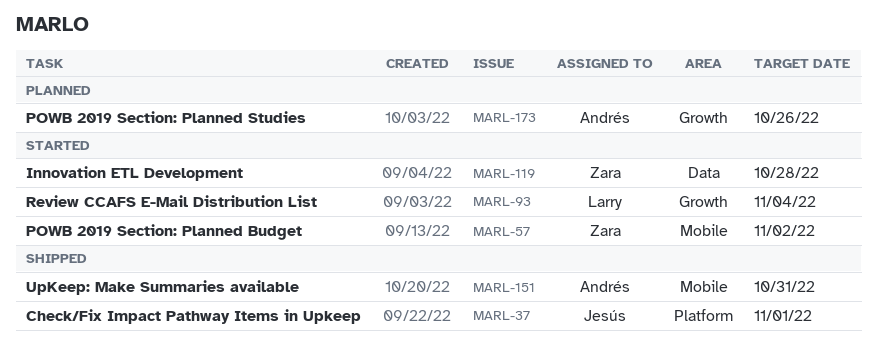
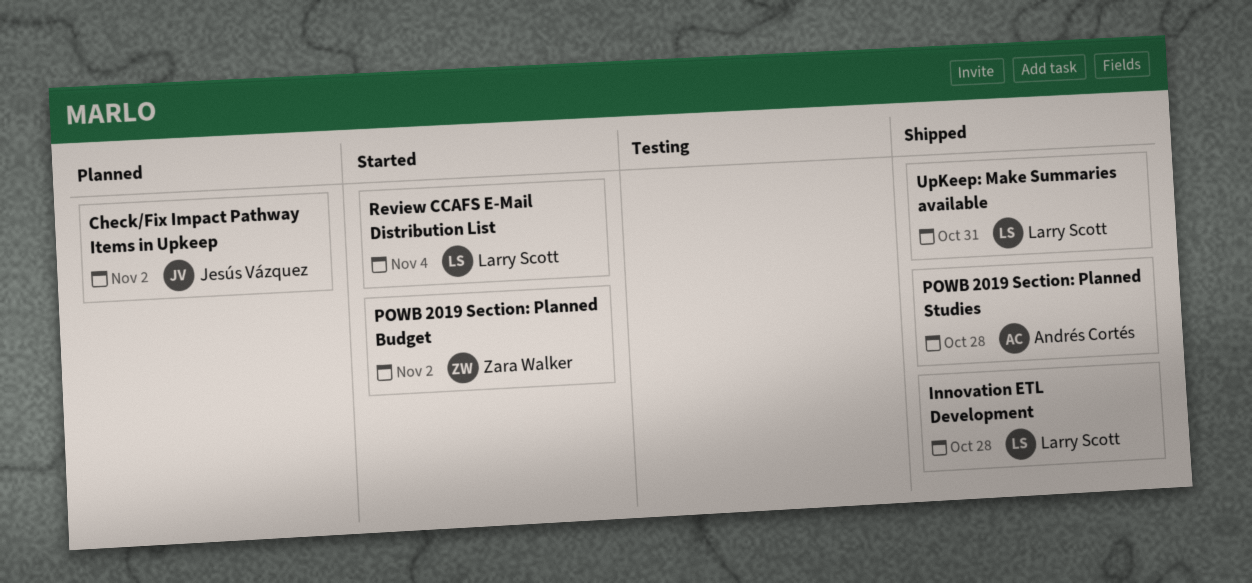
Check/Fix Impact Pathway Items in Upkeep, status: Shipped -> Planned
Check/Fix Impact Pathway Items in Upkeep, due: Nov 1 -> Nov 2
Innovation ETL Development, status: Started -> Shipped
Innovation ETL Development, owner: Zara Walker -> Larry Scott
POWB 2019 Section: Planned Studies, status: Planned -> Shipped
POWB 2019 Section: Planned Studies, due: Oct 26 -> Oct 28
UpKeep: Make Summaries available, owner: Andrés Cortés -> Larry Scott

